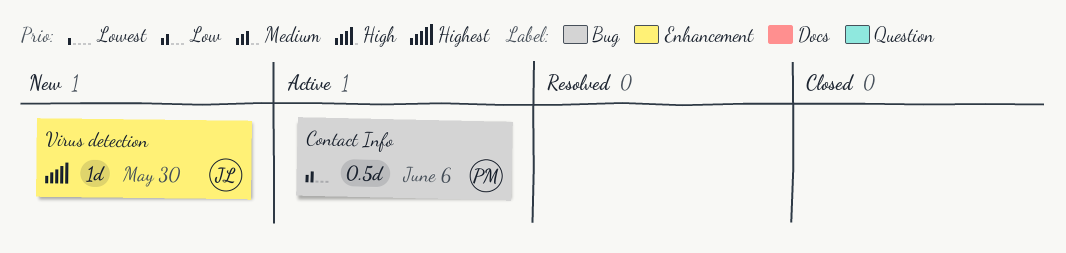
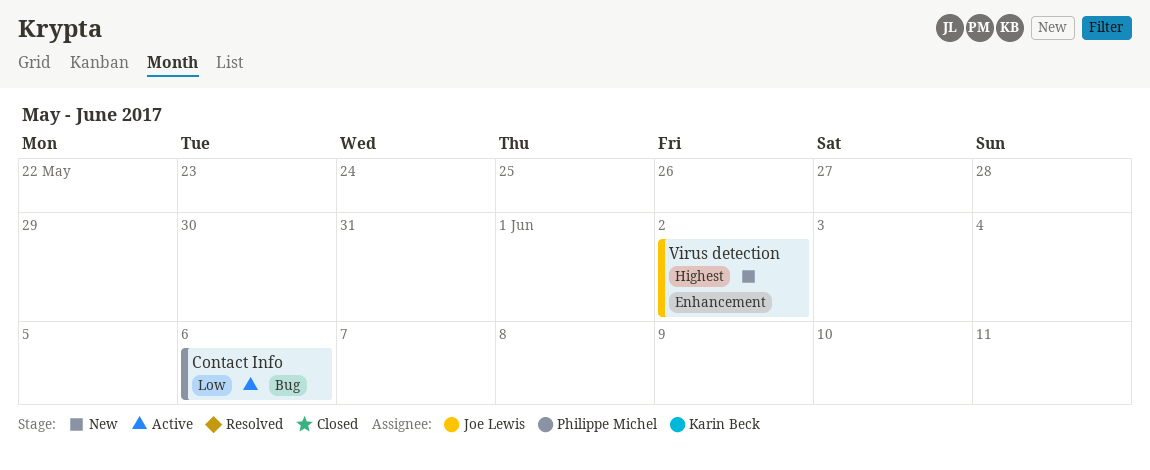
Virus detection, due: May 30 -> Jun 2

